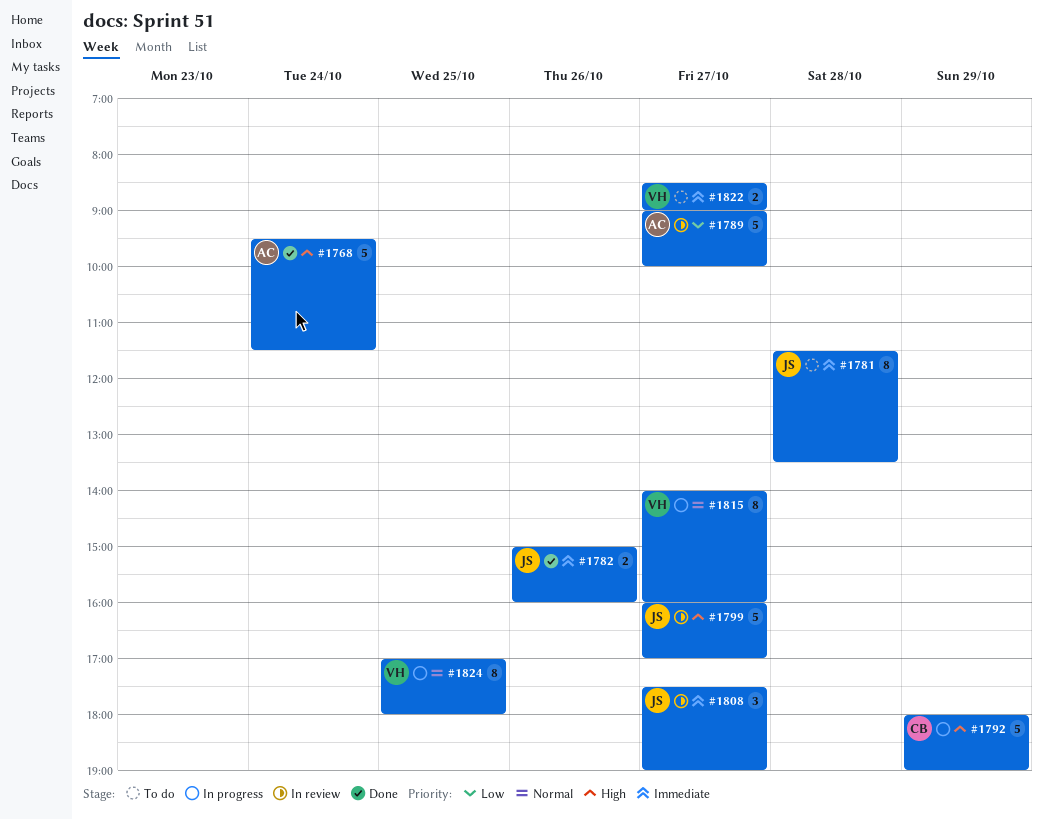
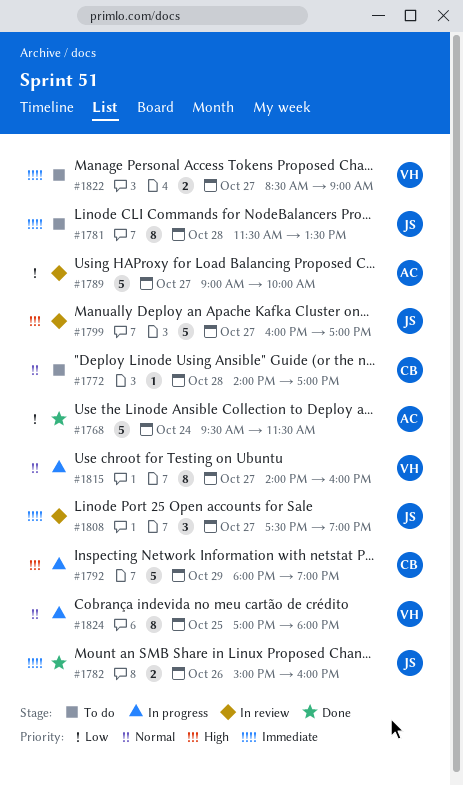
#1768, priority: High -> Low
#1772: none -> present

